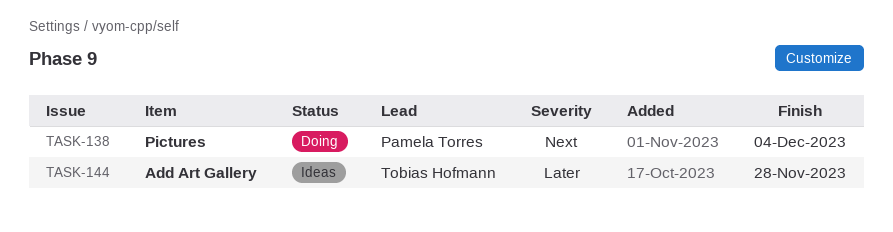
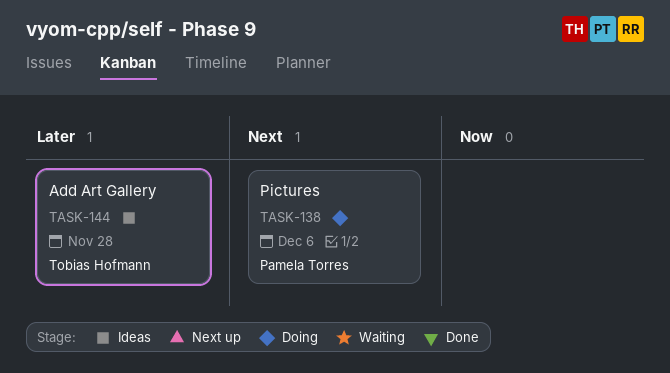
TASK-138, due: Dec 4 -> Dec 6

